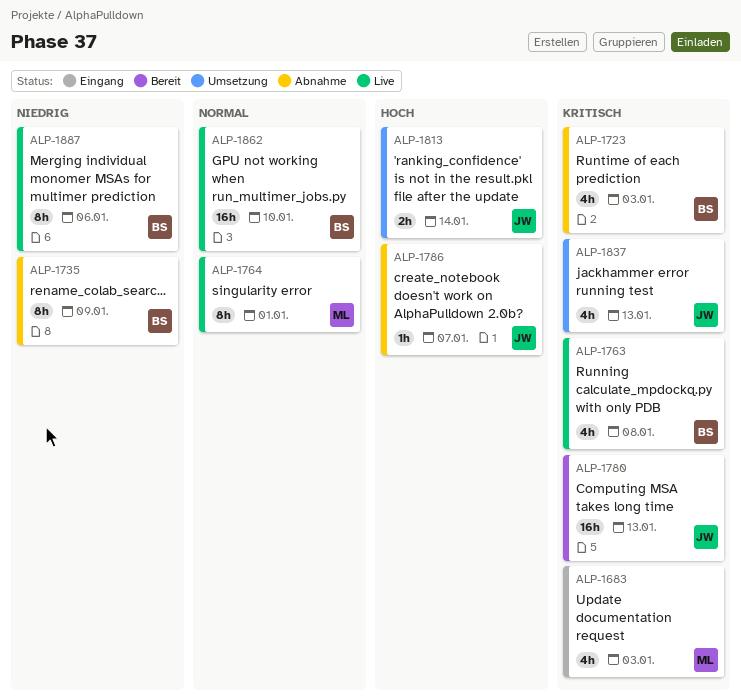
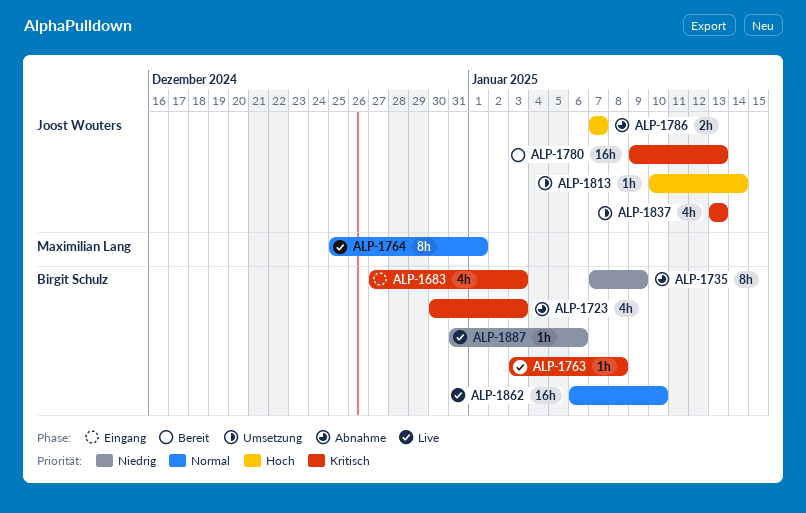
ALP-1683, owner: Maximilian Lang -> Birgit Schulz
ALP-1763, estimate: 4h -> 1h
ALP-1786, estimate: 1h -> 2h
ALP-1813, estimate: 2h -> 1h
ALP-1887, estimate: 8h -> 1h

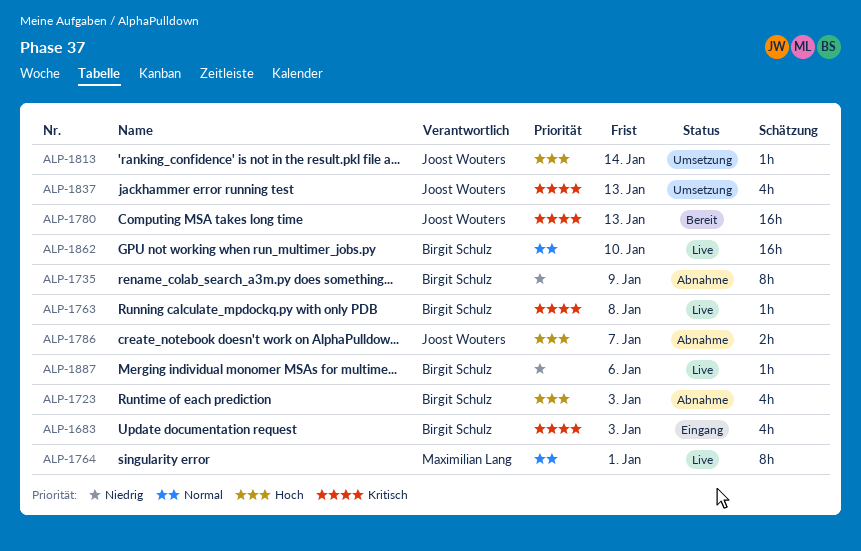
ALP-1723, priority: Kritisch -> Hoch

